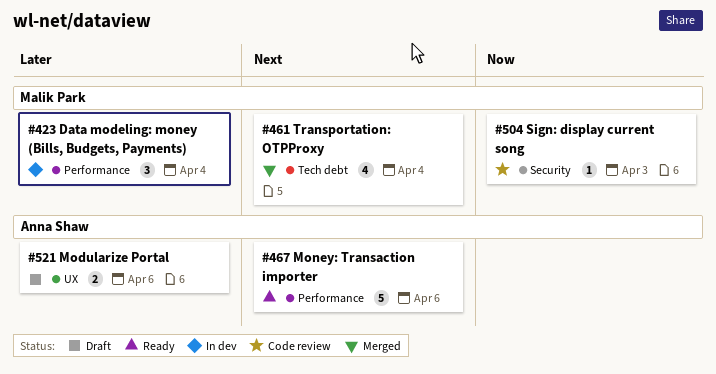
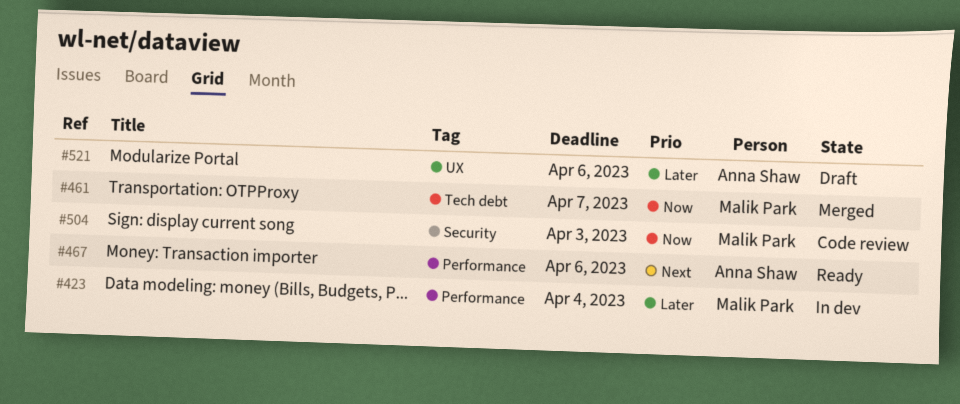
#461, priority: Next -> Now
#461, due: Apr 4 -> Apr 7

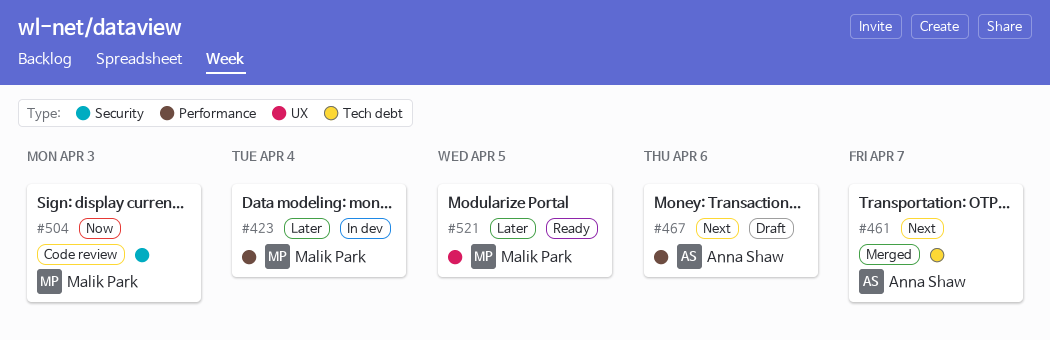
#461, owner: Malik Park -> Anna Shaw
#461, priority: Now -> Next
#467, status: Ready -> Draft
#521, status: Draft -> Ready
#521, owner: Anna Shaw -> Malik Park
#521, due: Apr 6 -> Apr 5

